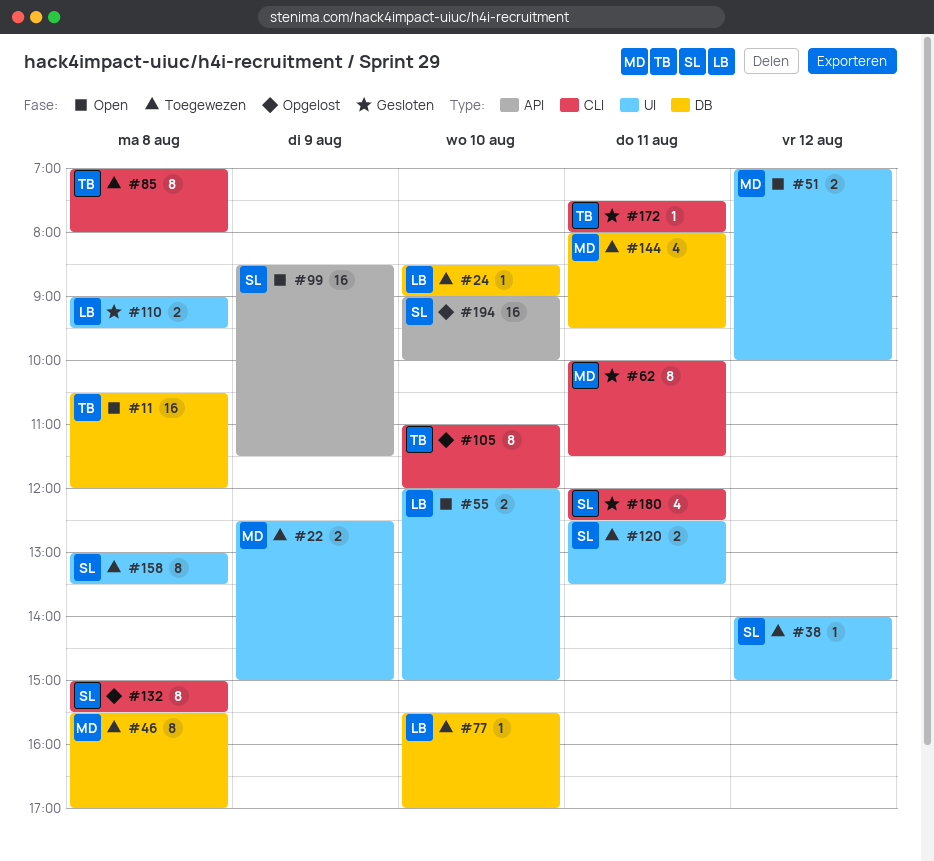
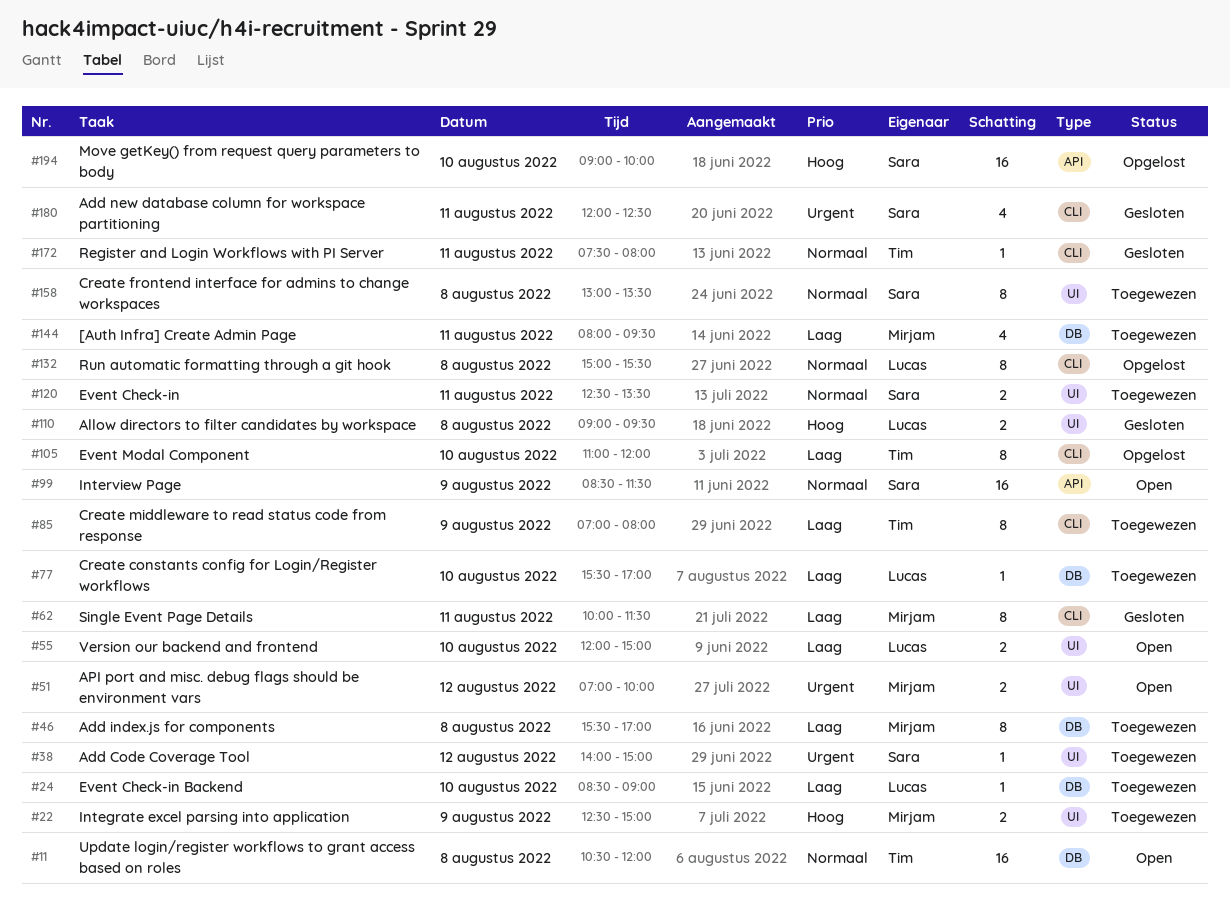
#85, day: Aug 8 -> Aug 9
#132, owner: Sara -> Lucas

